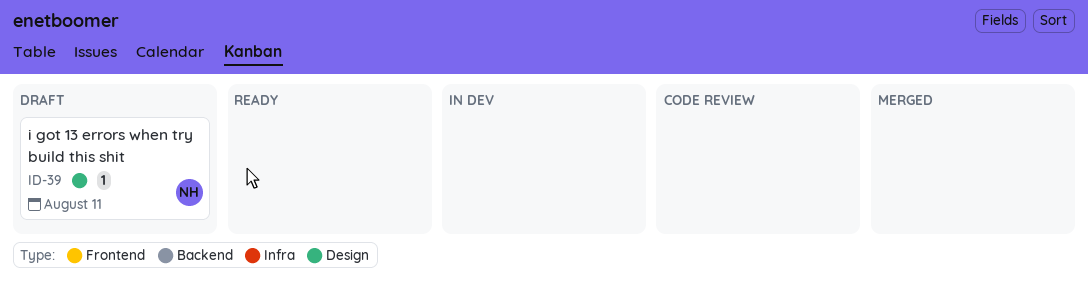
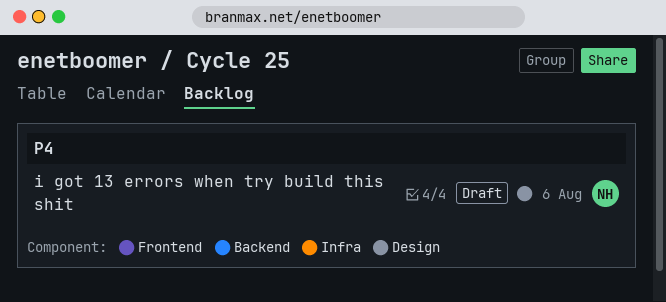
i got 13 errors when try build this shit, due: Aug 11 -> Aug 6

